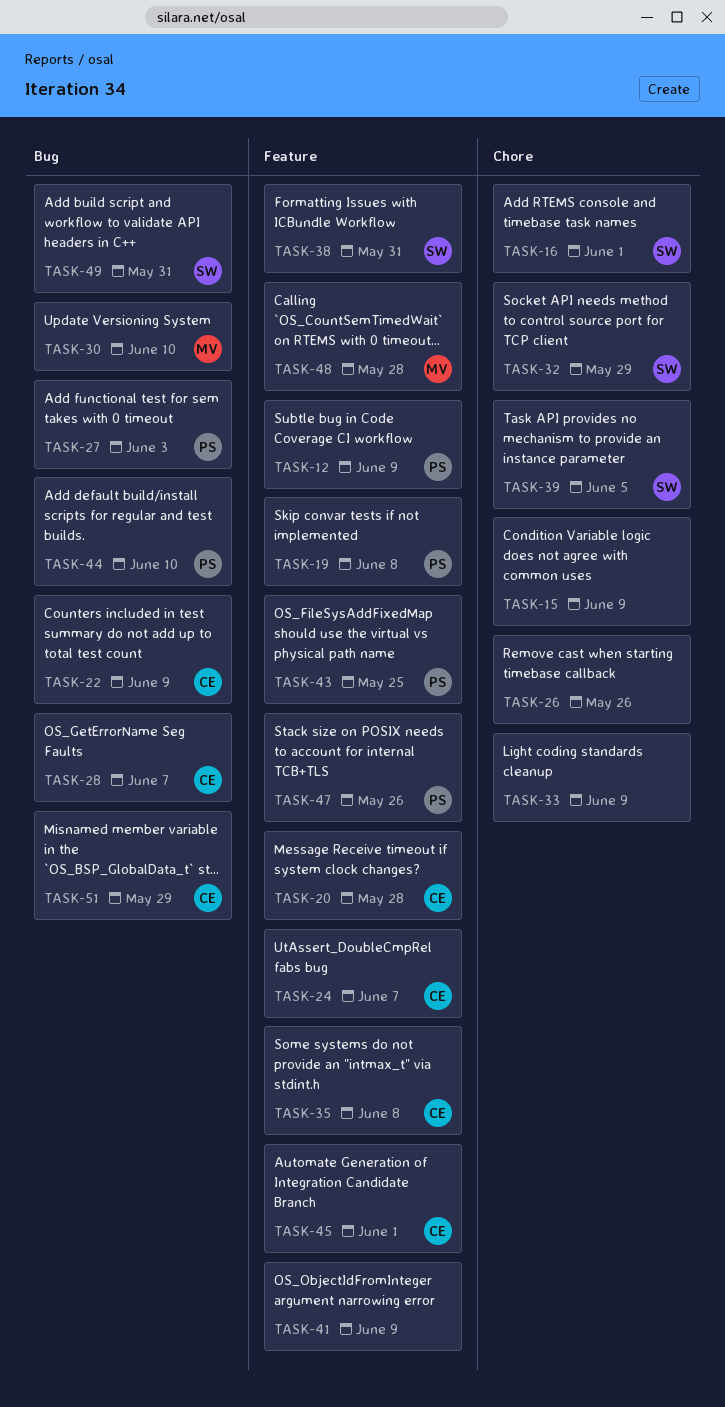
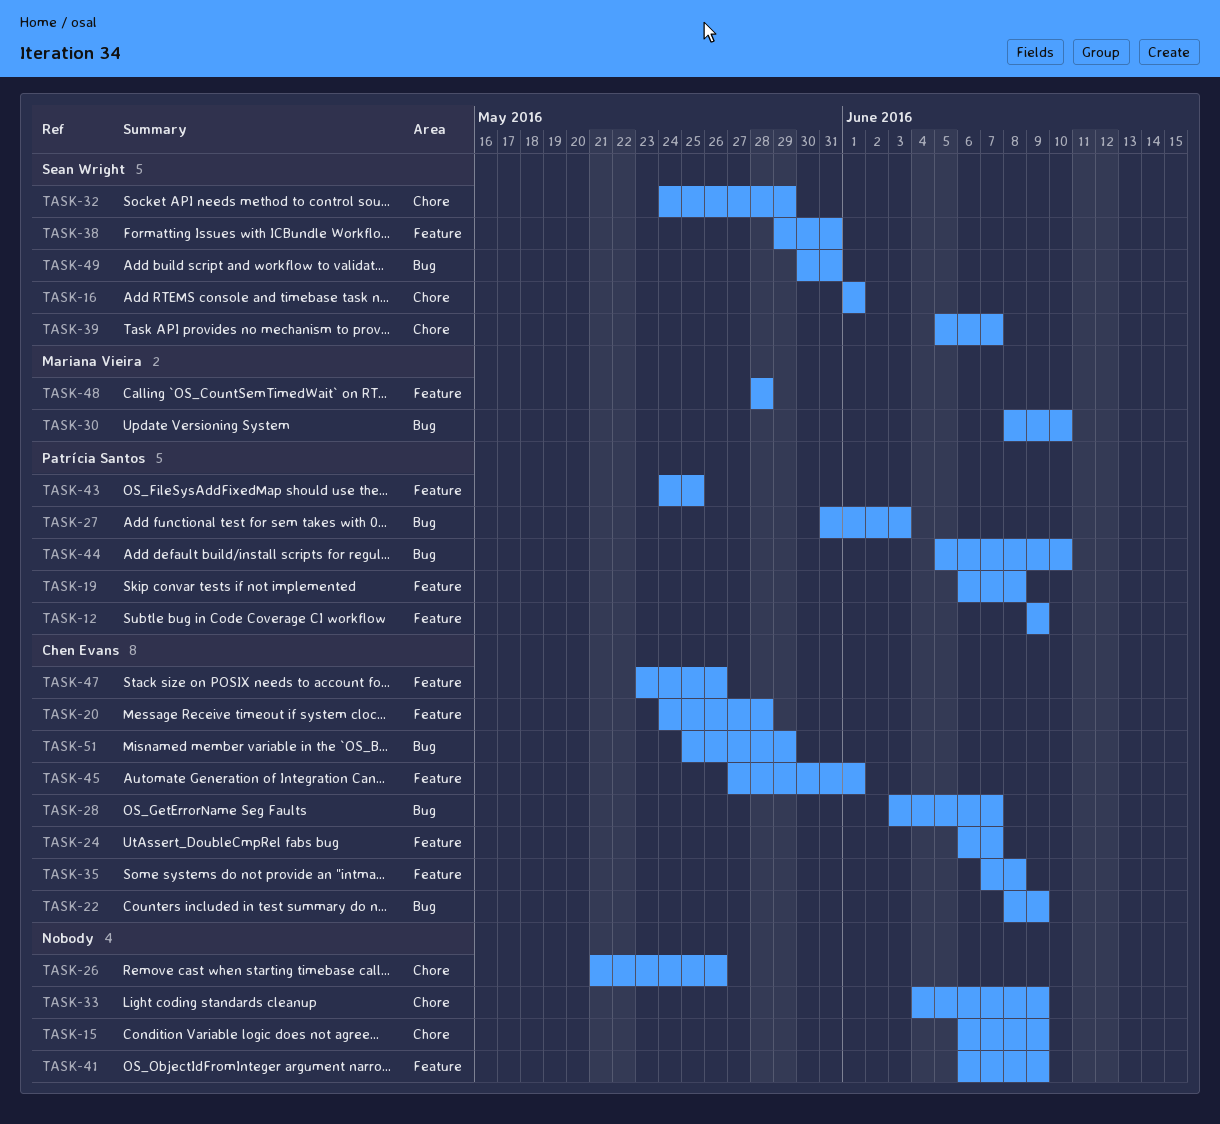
TASK-39, due: Jun 5 -> Jun 7
TASK-47, owner: Patrícia Santos -> Chen Evans

